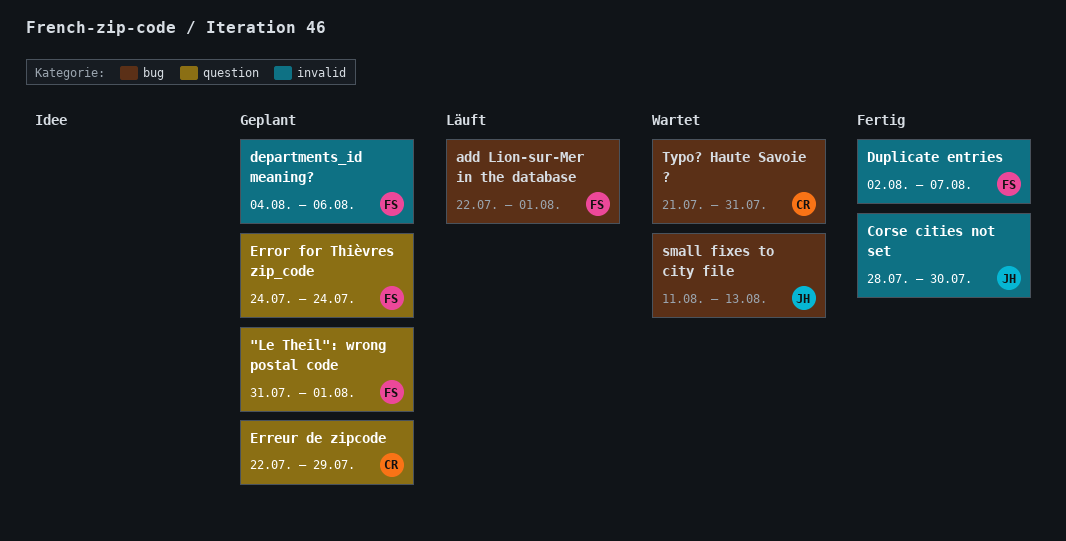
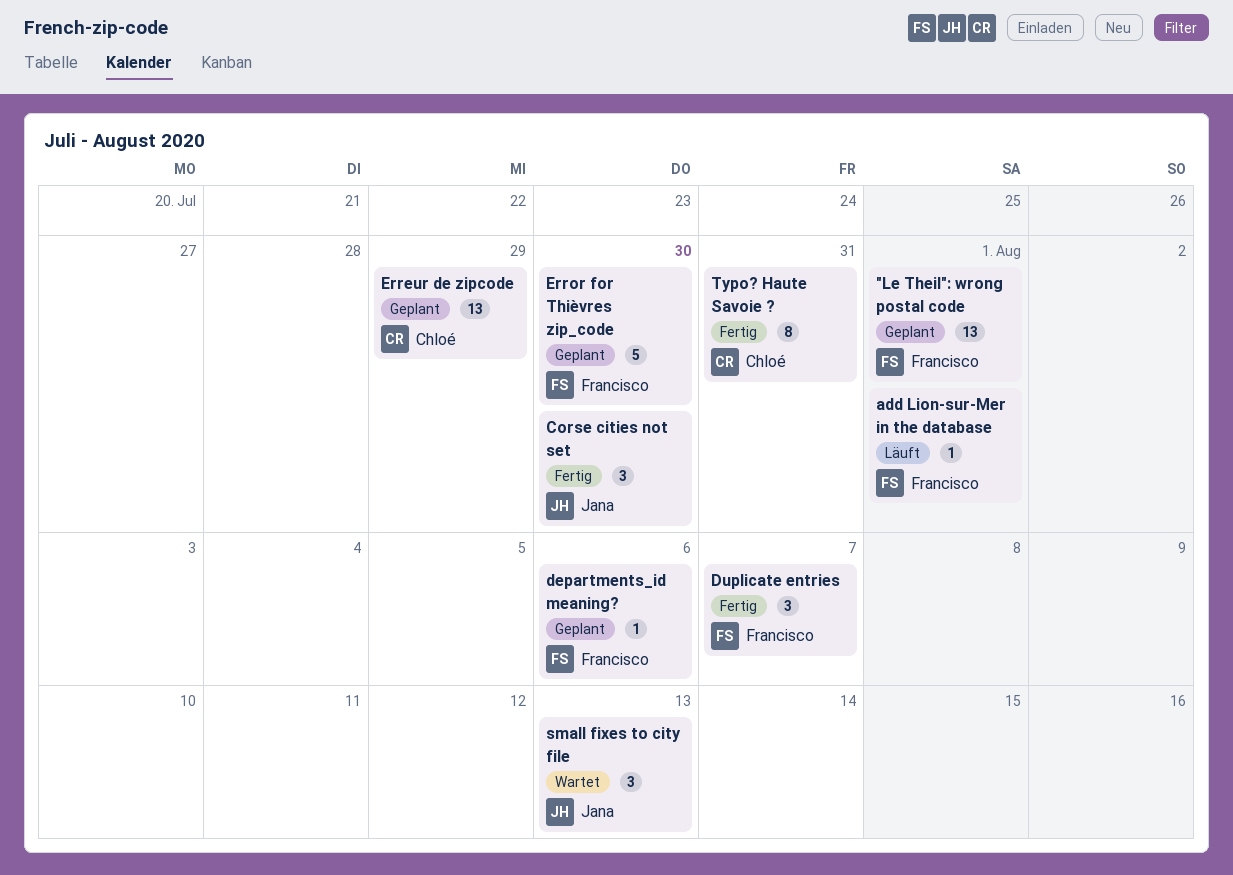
Error for Thièvres zip_code, due: Jul 24 -> Jul 30
Typo? Haute Savoie ?, status: Wartet -> Fertig

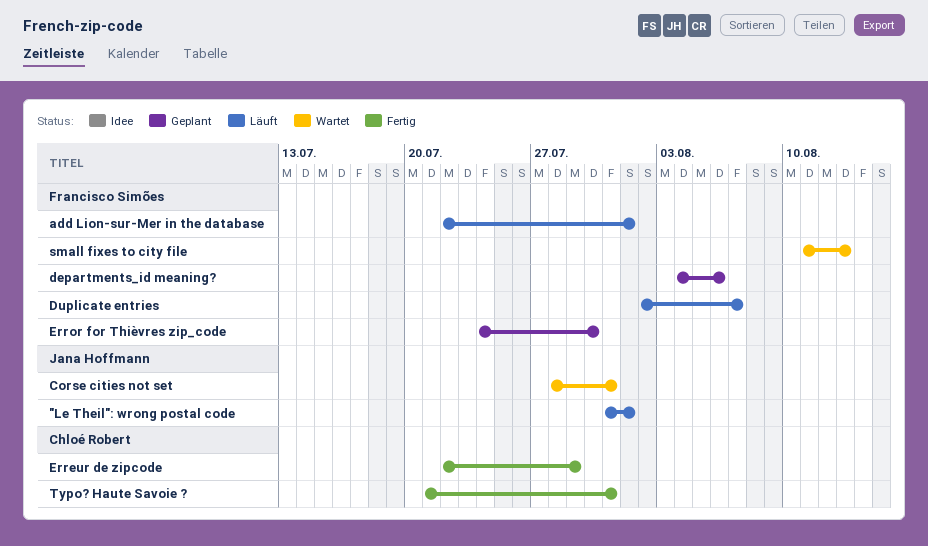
"Le Theil": wrong postal code, status: Geplant -> Läuft
"Le Theil": wrong postal code, owner: Francisco Simões -> Jana Hoffmann
Corse cities not set, status: Fertig -> Wartet
Corse cities not set, due: Jul 30 -> Jul 31
Duplicate entries, status: Fertig -> Läuft
Erreur de zipcode, status: Geplant -> Fertig
small fixes to city file, owner: Jana Hoffmann -> Francisco Simões

